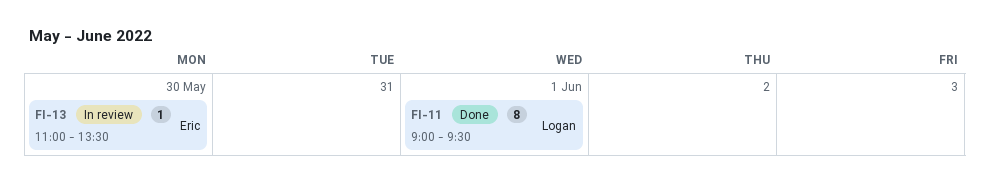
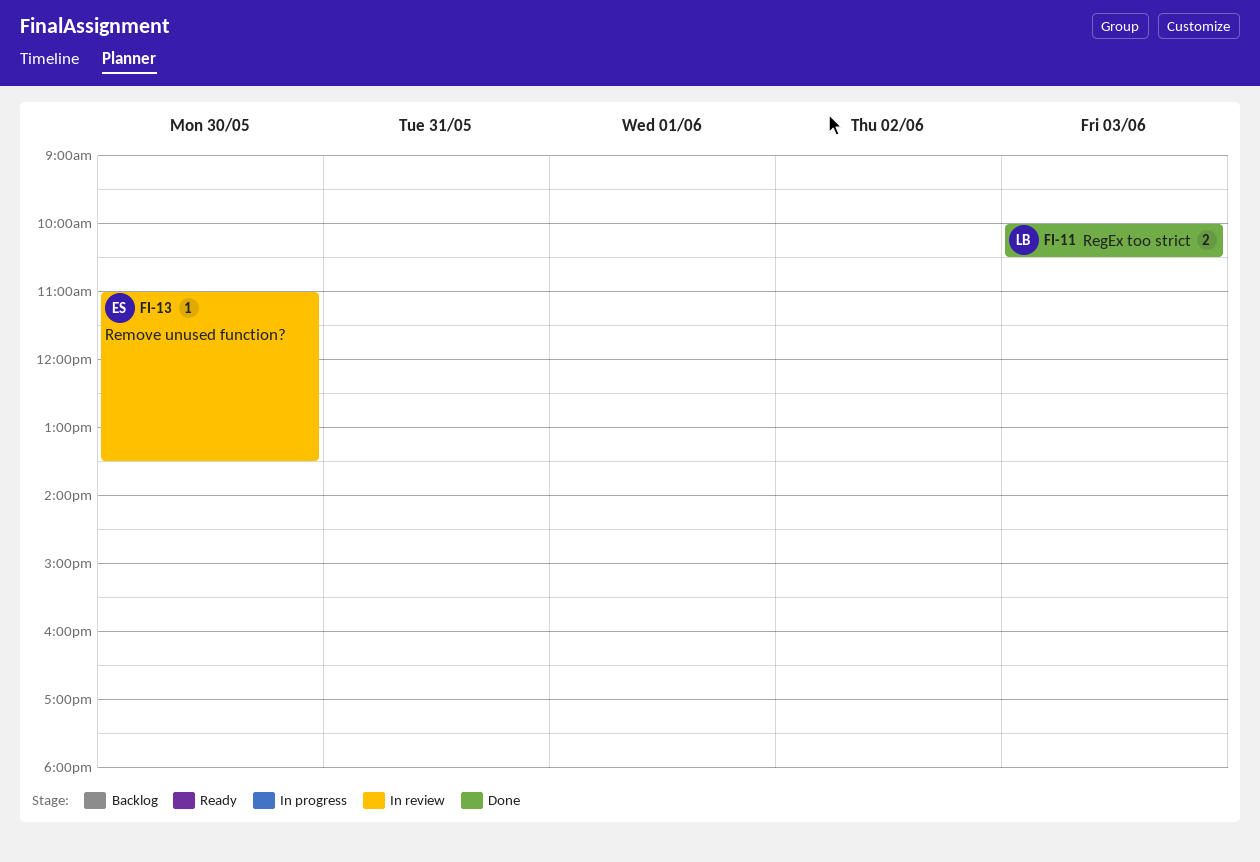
FI-11, estimate: 8 -> 2
FI-11, day: Jun 1 -> Jun 3
FI-11, begins: 09:00 -> 10:00
FI-11, ends: 09:30 -> 10:30

